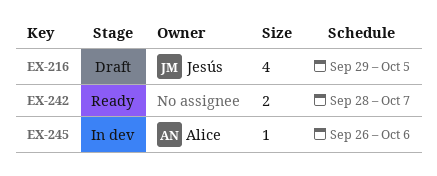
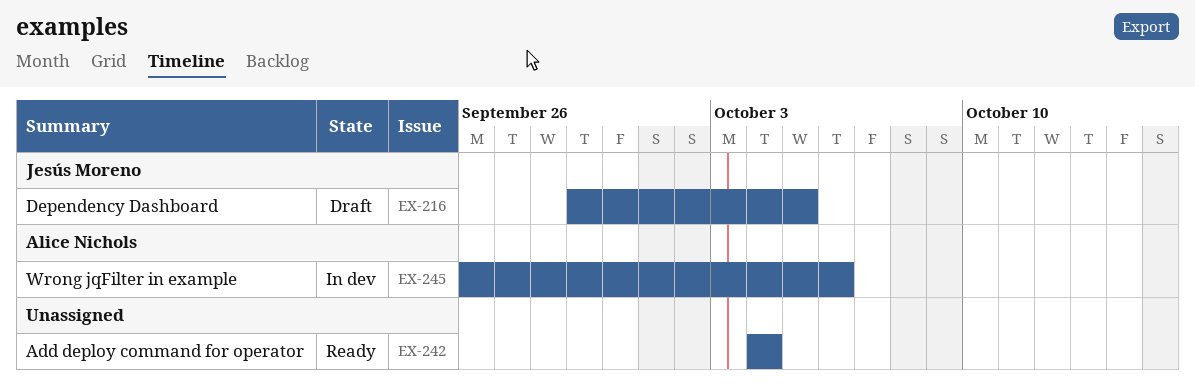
EX-242, start: Sep 28 -> Oct 4
EX-242, due: Oct 7 -> Oct 4

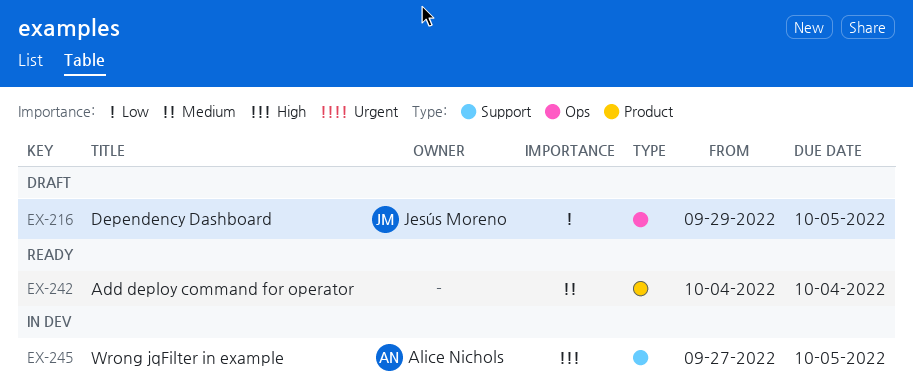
EX-245, start: Sep 26 -> Sep 27
EX-245, due: Oct 6 -> Oct 5

